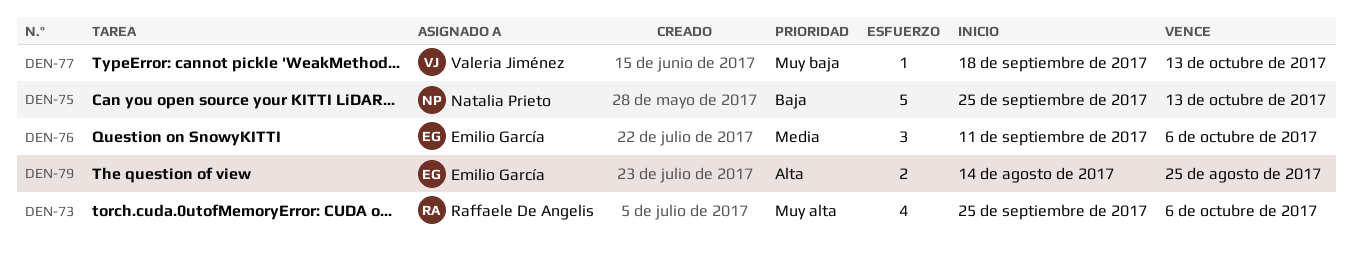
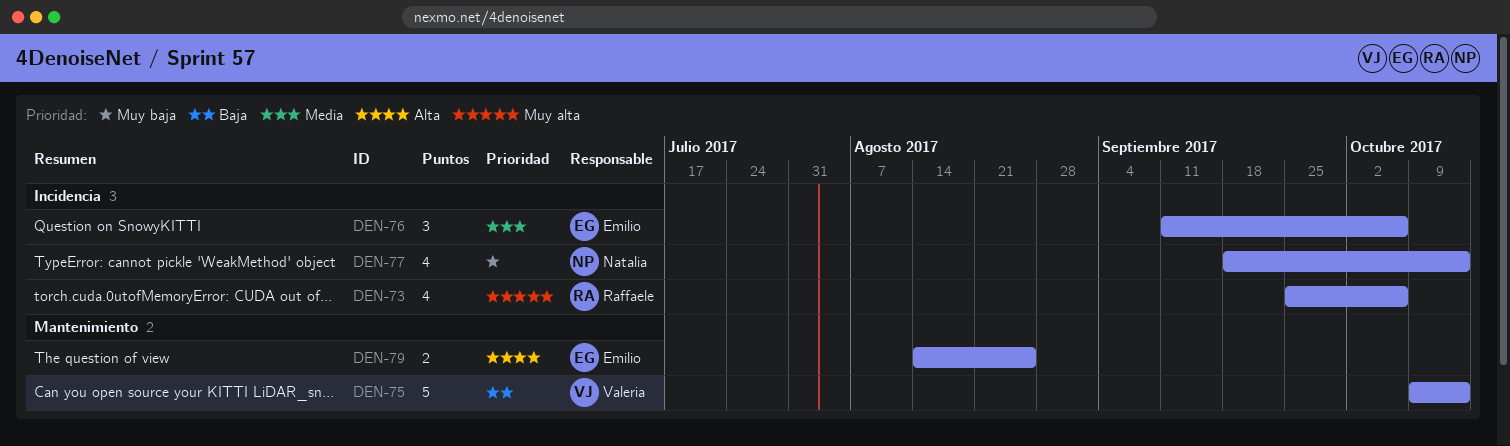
DEN-75, owner: Natalia Prieto -> Valeria Jiménez
DEN-75, start: Sep 25 -> Oct 9
DEN-77, owner: Valeria Jiménez -> Natalia Prieto
DEN-77, estimate: 1 -> 4

